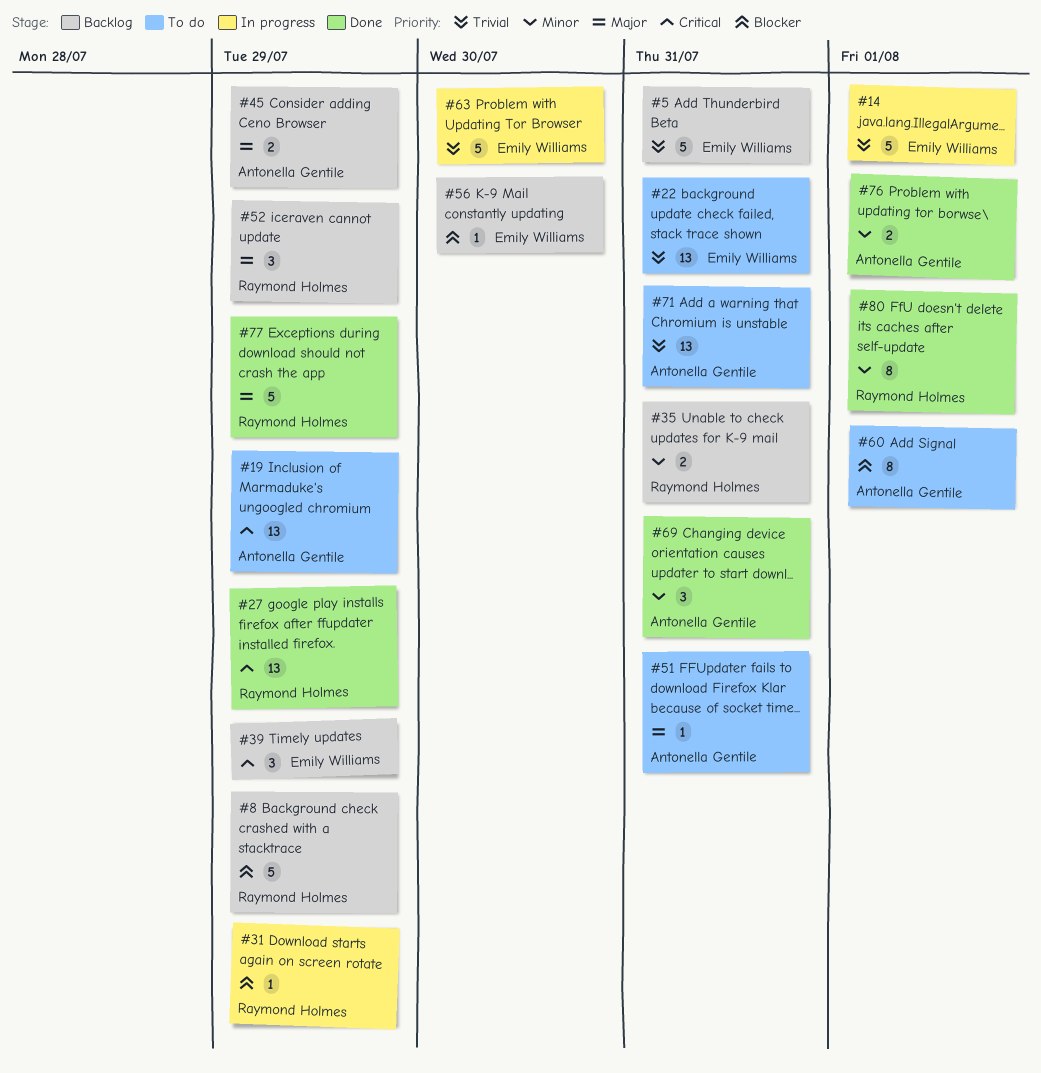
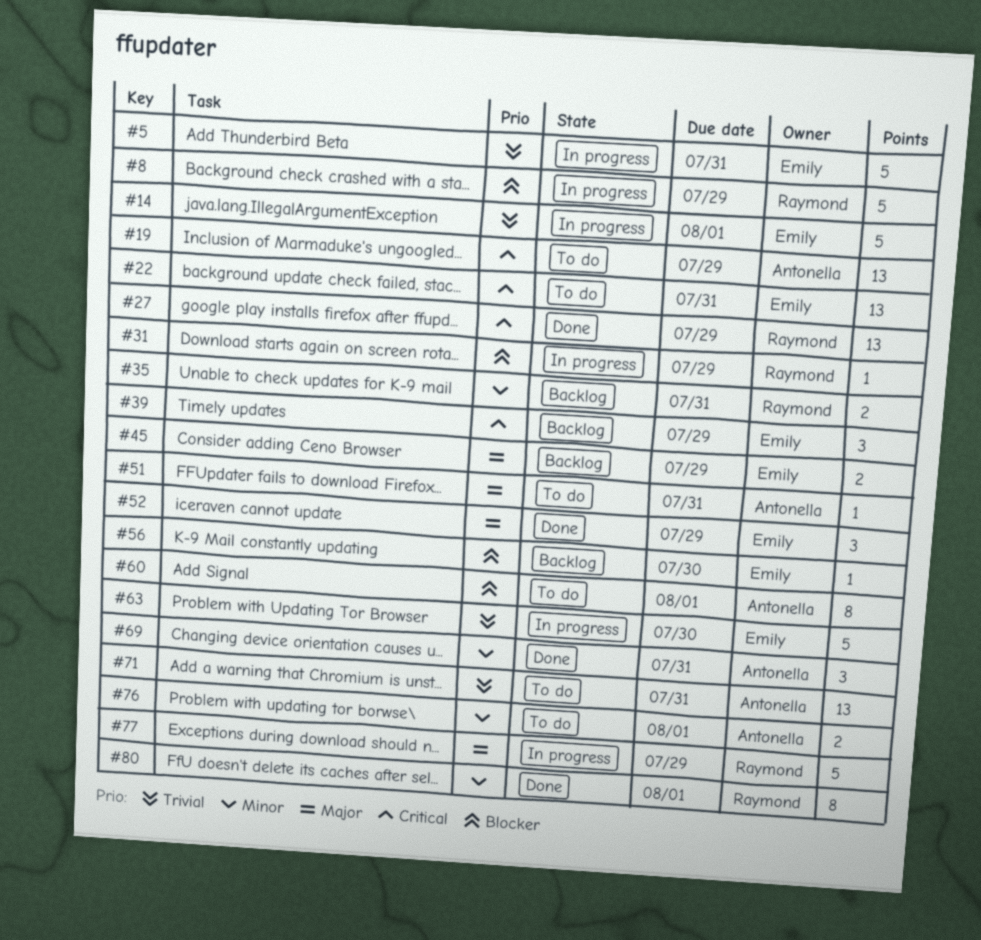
#5, status: Backlog -> In progress
#8, status: Backlog -> In progress
#22, priority: Trivial -> Critical
#45, owner: Antonella Gentile -> Emily Williams
#52, status: Backlog -> Done
#52, owner: Raymond Holmes -> Emily Williams
#76, status: Done -> To do
#77, status: Done -> In progress

